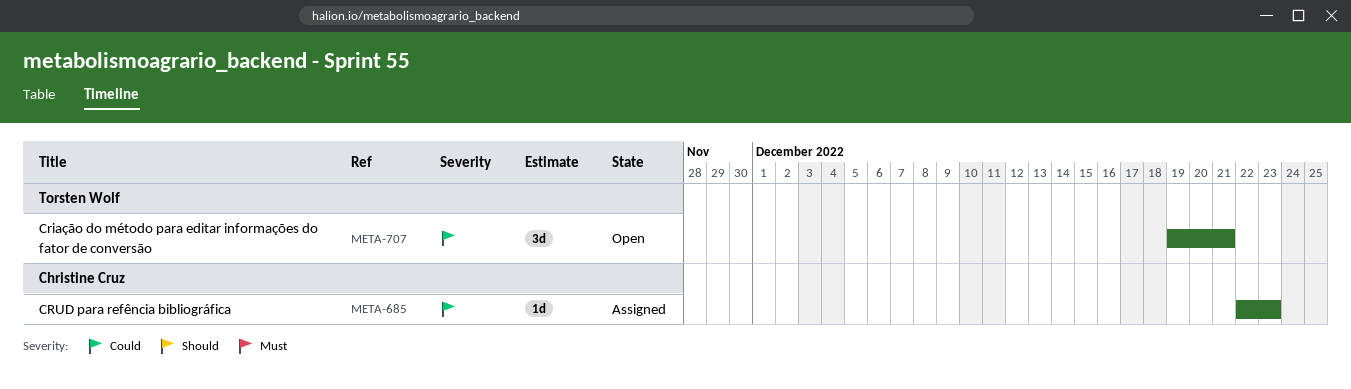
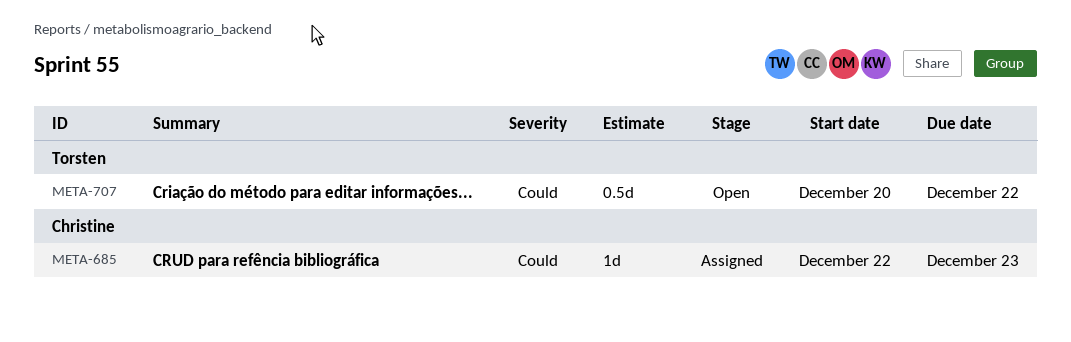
META-707, estimate: 3d -> 0.5d
META-707, start: Dec 19 -> Dec 20
META-707, due: Dec 21 -> Dec 22

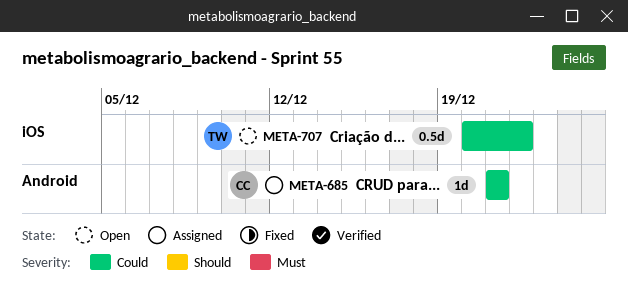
META-685, start: Dec 22 -> Dec 21
META-685, due: Dec 23 -> Dec 21

